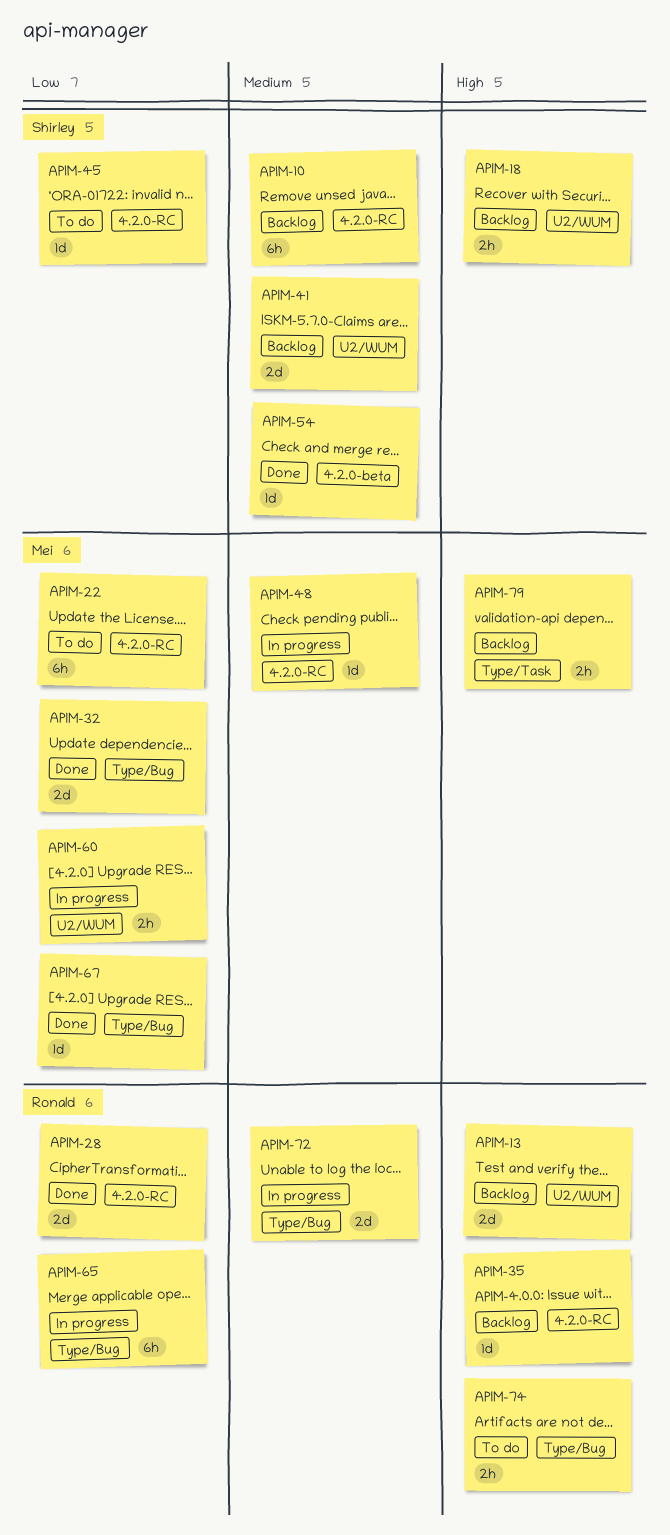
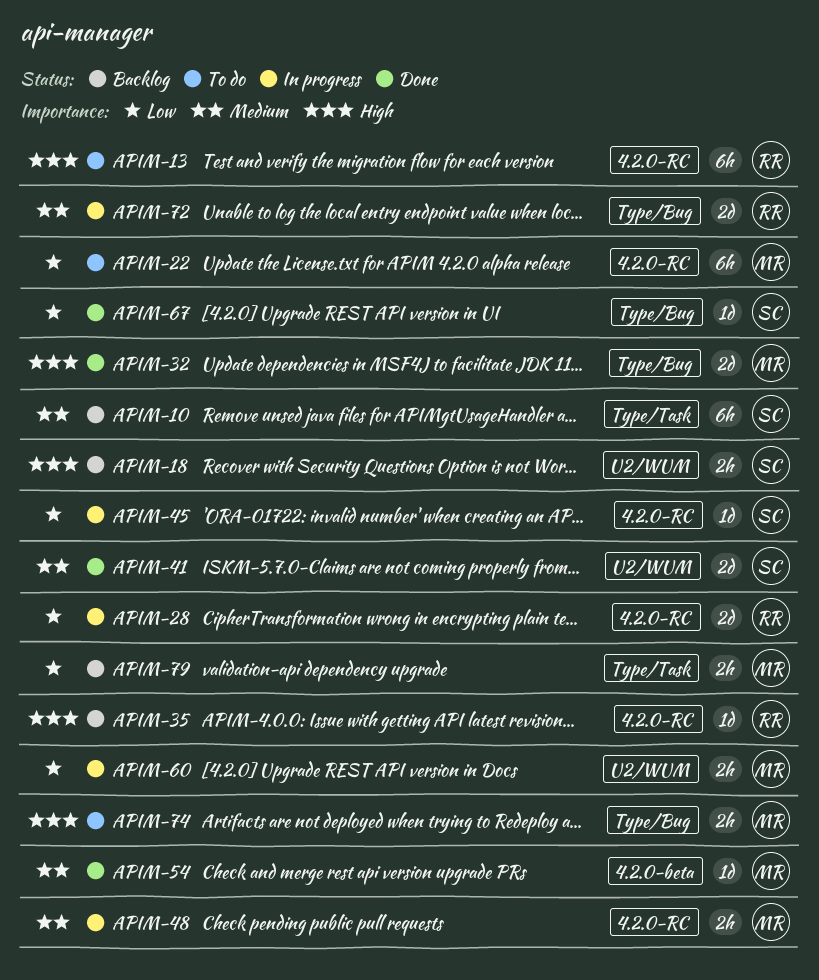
APIM-10, label: 4.2.0-RC -> Type/Task
APIM-13, status: Backlog -> To do
APIM-13, label: U2/WUM -> 4.2.0-RC
APIM-13, estimate: 2d -> 6h
APIM-28, status: Done -> In progress
APIM-32, priority: Low -> High
APIM-41, status: Backlog -> Done
APIM-45, status: To do -> In progress
APIM-48, estimate: 1d -> 2h
APIM-54, owner: Shirley -> Mei
APIM-65: present -> none
APIM-67, owner: Mei -> Shirley
APIM-74, owner: Ronald -> Mei
APIM-79, priority: High -> Low

